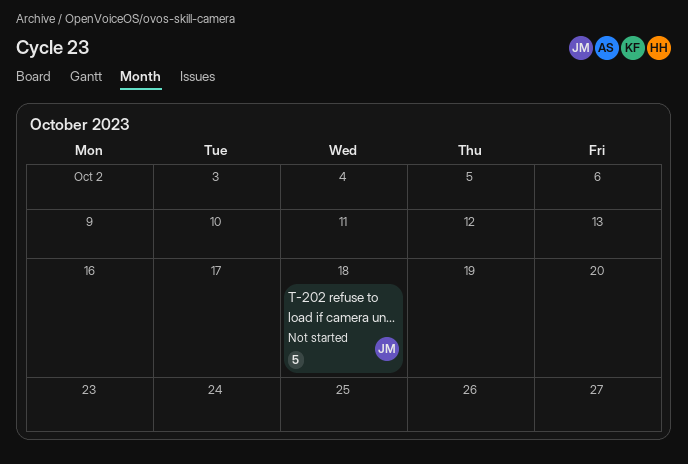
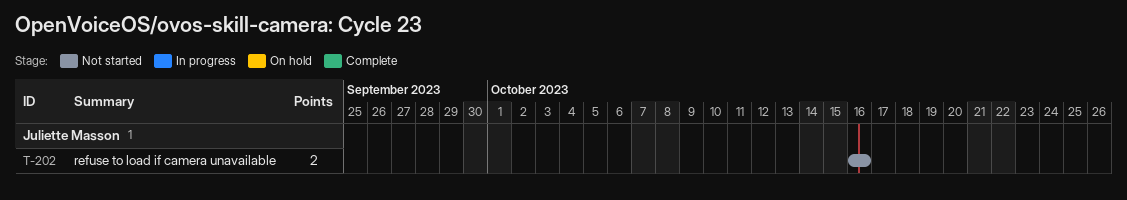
T-202, estimate: 5 -> 2
T-202, due: Oct 18 -> Oct 16

